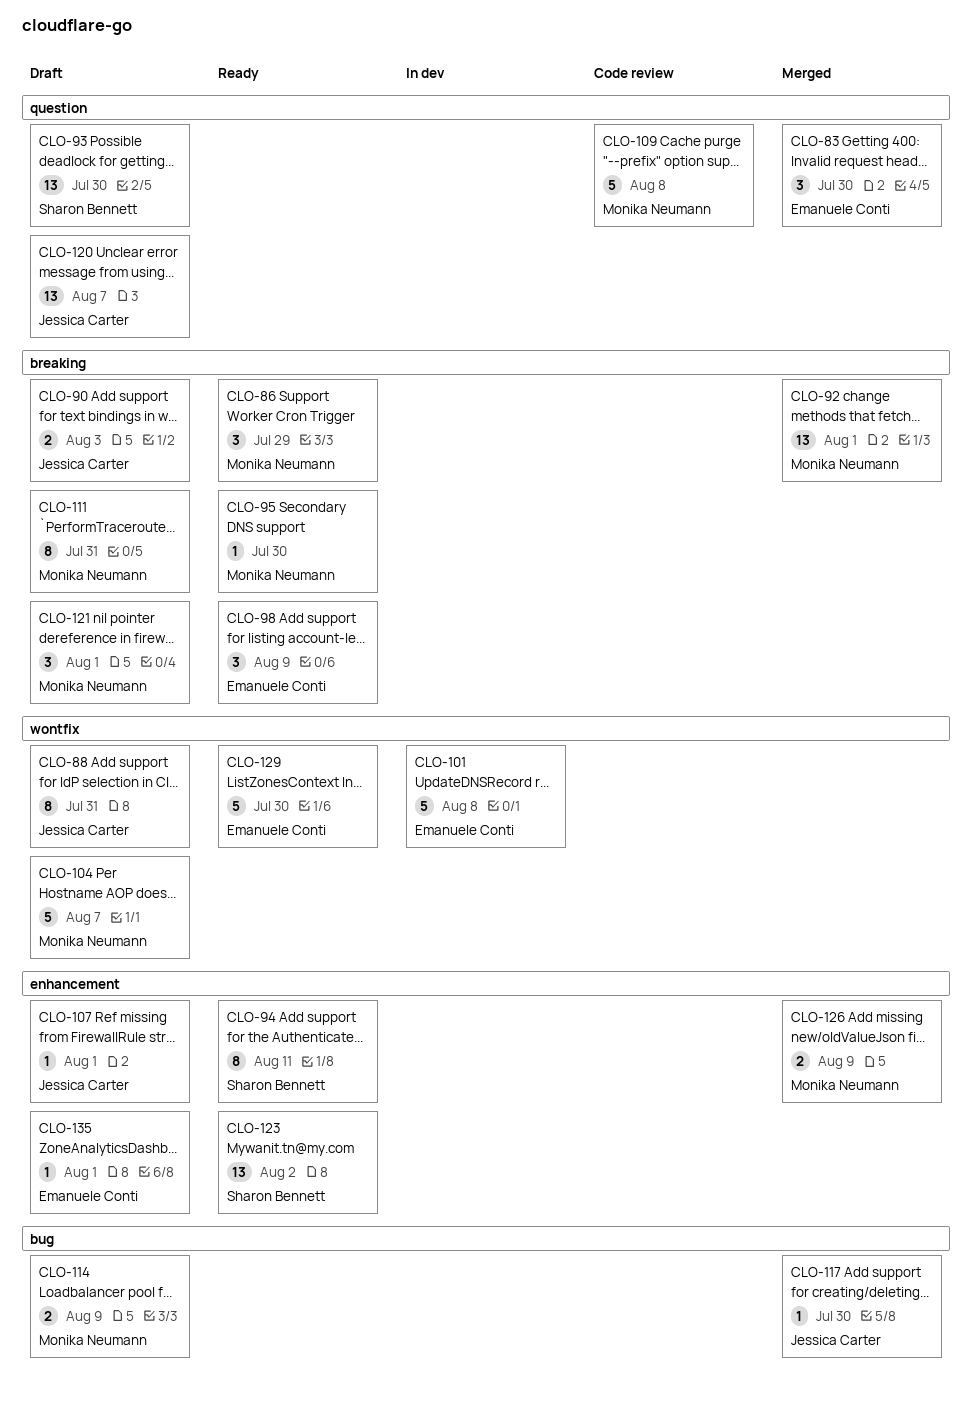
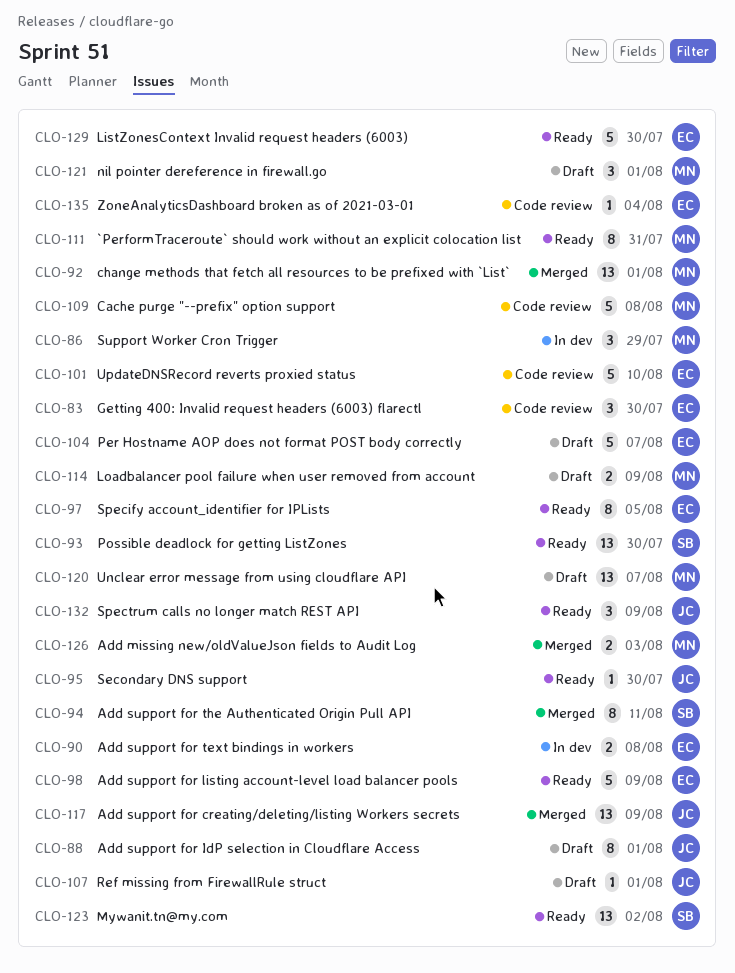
CLO-83, status: Merged -> Code review
CLO-86, status: Ready -> In dev
CLO-88, due: Jul 31 -> Aug 1
CLO-90, status: Draft -> In dev
CLO-90, owner: Jessica Carter -> Emanuele Conti
CLO-90, due: Aug 3 -> Aug 8
CLO-93, status: Draft -> Ready
CLO-94, status: Ready -> Merged
CLO-95, owner: Monika Neumann -> Jessica Carter
CLO-97: none -> present
CLO-98, estimate: 3 -> 5
CLO-101, status: In dev -> Code review
CLO-101, due: Aug 8 -> Aug 10
CLO-104, owner: Monika Neumann -> Emanuele Conti
CLO-111, status: Draft -> Ready
CLO-117, estimate: 1 -> 13
CLO-117, due: Jul 30 -> Aug 9
CLO-120, owner: Jessica Carter -> Monika Neumann
CLO-126, due: Aug 9 -> Aug 3
CLO-132: none -> present
CLO-135, status: Draft -> Code review
CLO-135, due: Aug 1 -> Aug 4

